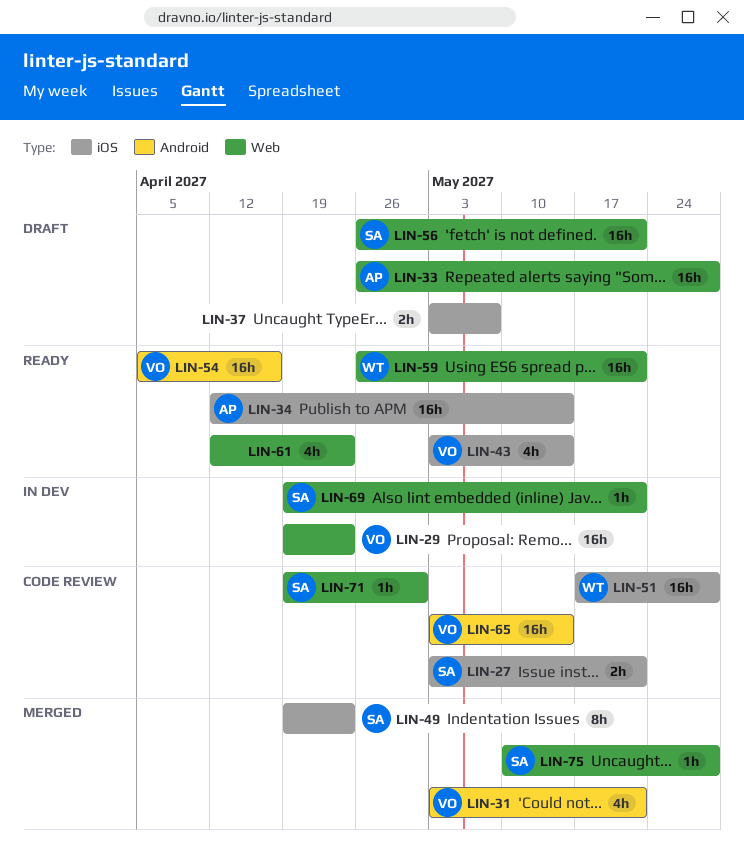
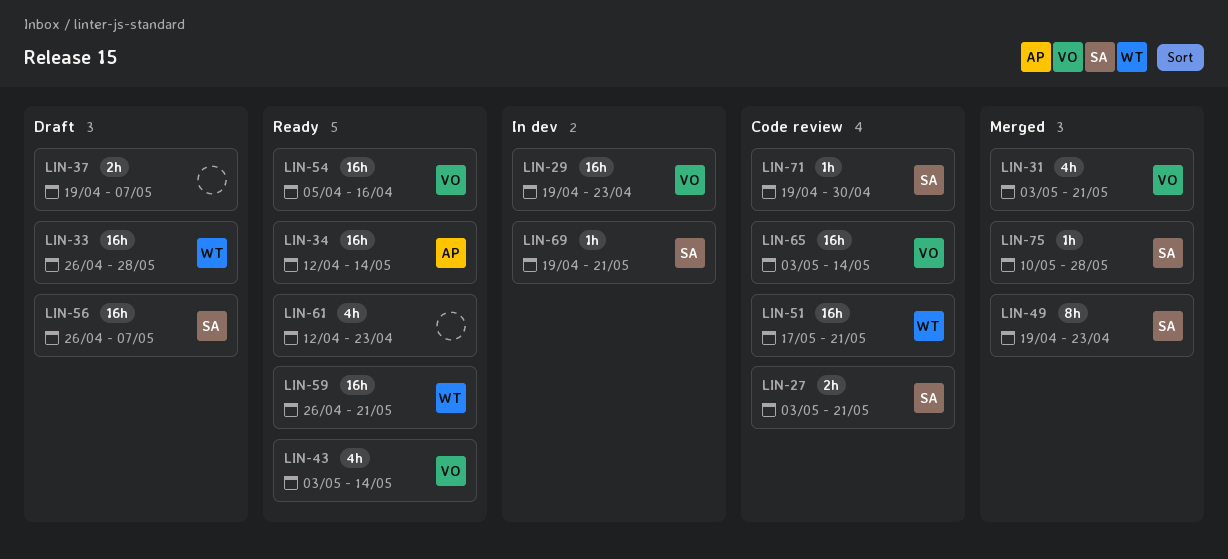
LIN-33, owner: AP -> WT
LIN-37, start: May 3 -> Apr 19
LIN-51, due: May 28 -> May 21
LIN-56, due: May 21 -> May 7

